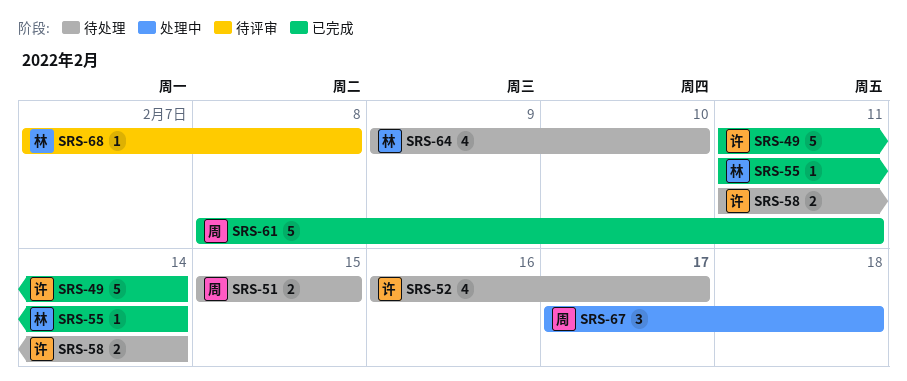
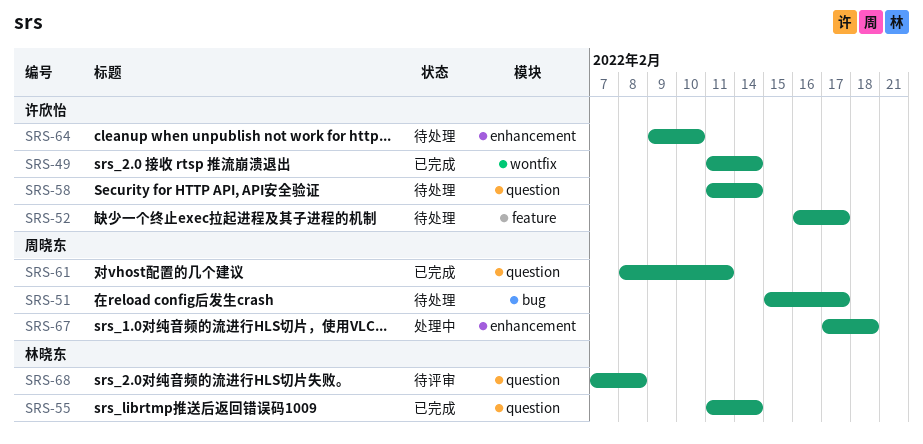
SRS-51, due: Feb 15 -> Feb 17
SRS-64, owner: 林晓东 -> 许欣怡

